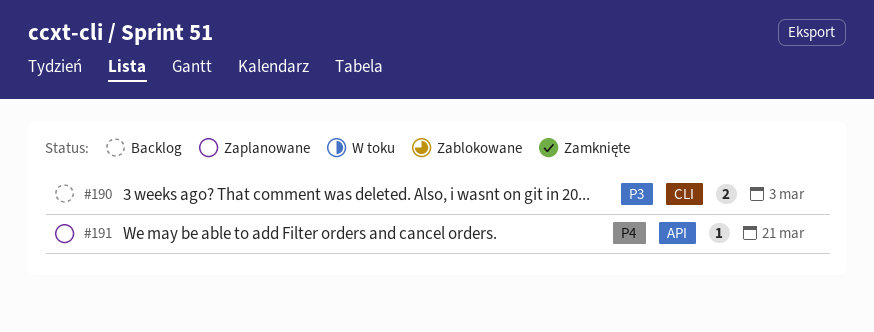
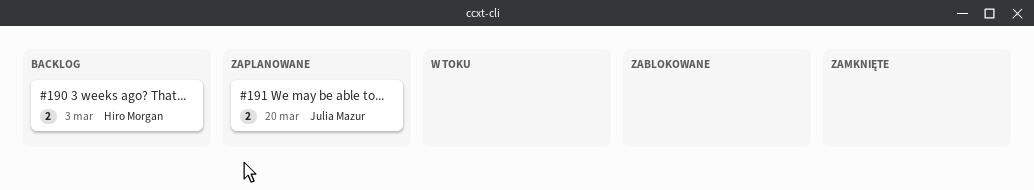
#191, estimate: 1 -> 2
#191, due: Mar 21 -> Mar 20

